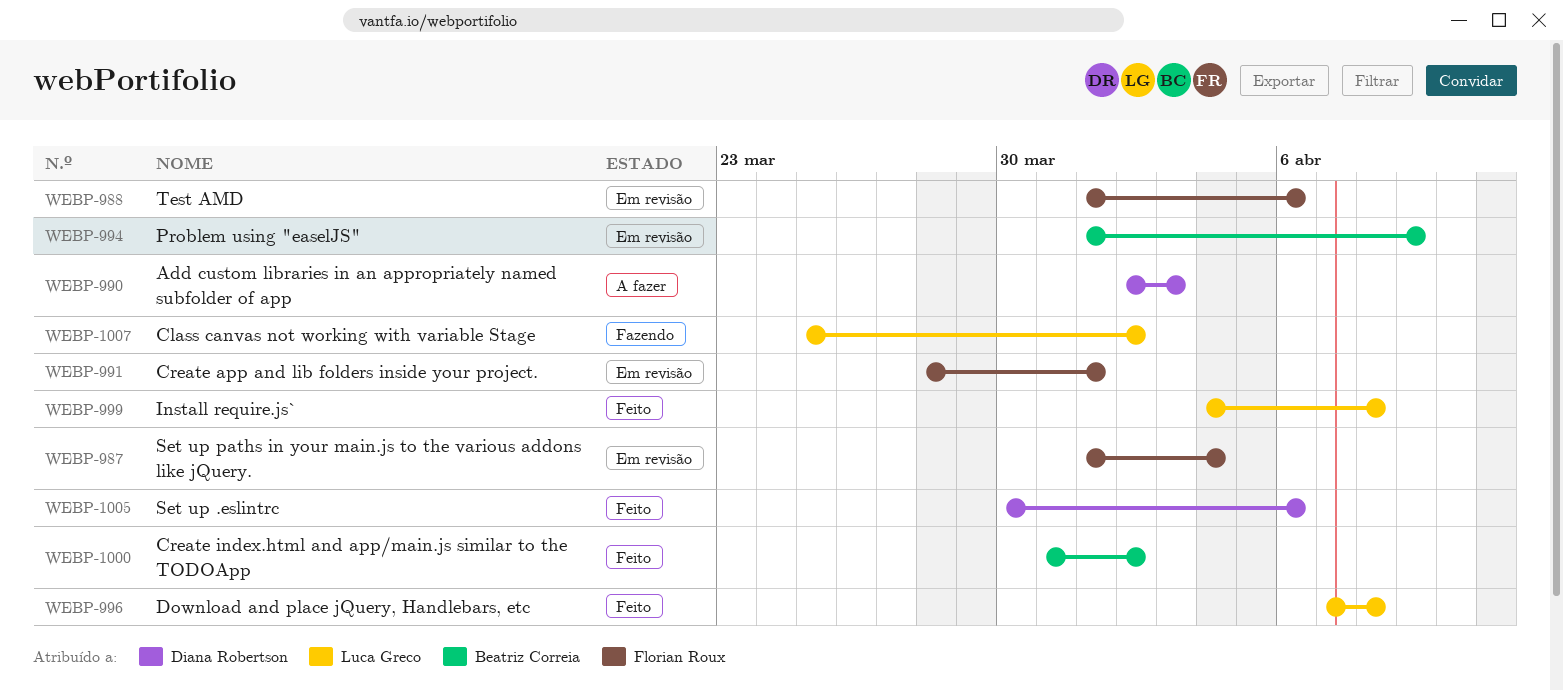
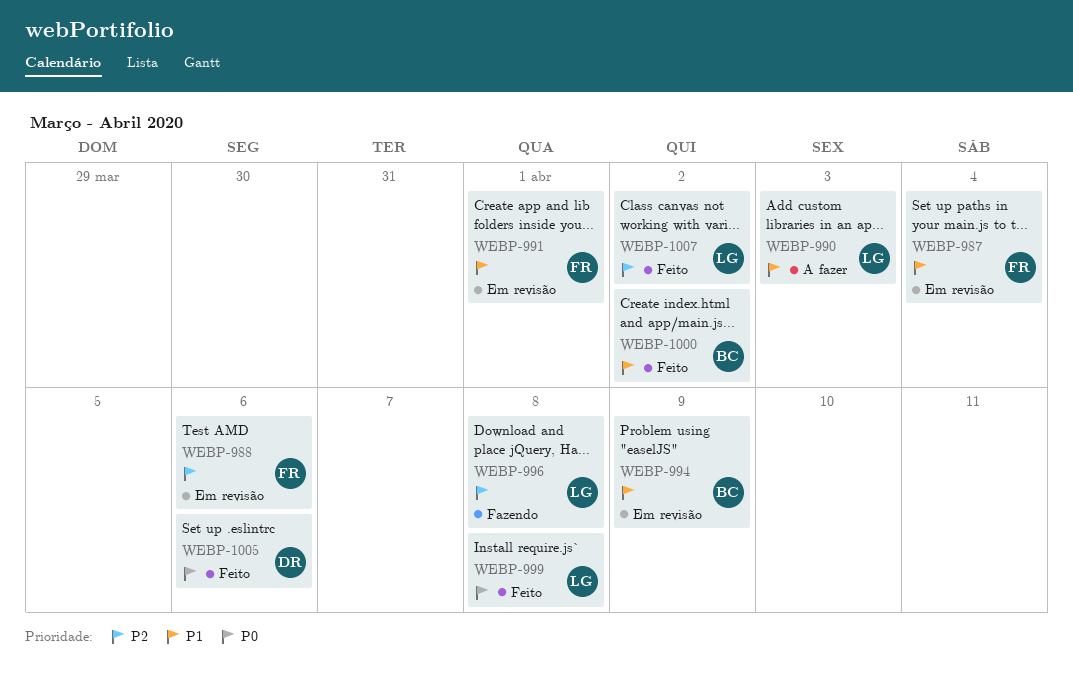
WEBP-990, owner: Diana Robertson -> Luca Greco
WEBP-996, status: Feito -> Fazendo
WEBP-1007, status: Fazendo -> Feito

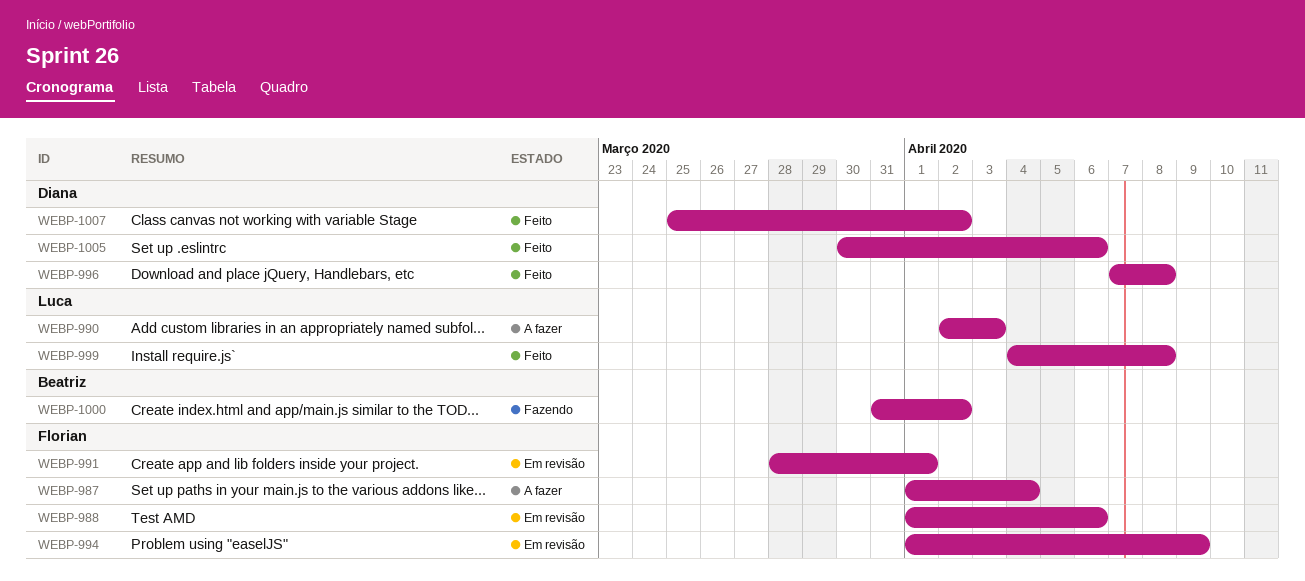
WEBP-987, status: Em revisão -> A fazer
WEBP-994, owner: Beatriz -> Florian
WEBP-996, status: Fazendo -> Feito
WEBP-996, owner: Luca -> Diana
WEBP-1000, status: Feito -> Fazendo
WEBP-1007, owner: Luca -> Diana

